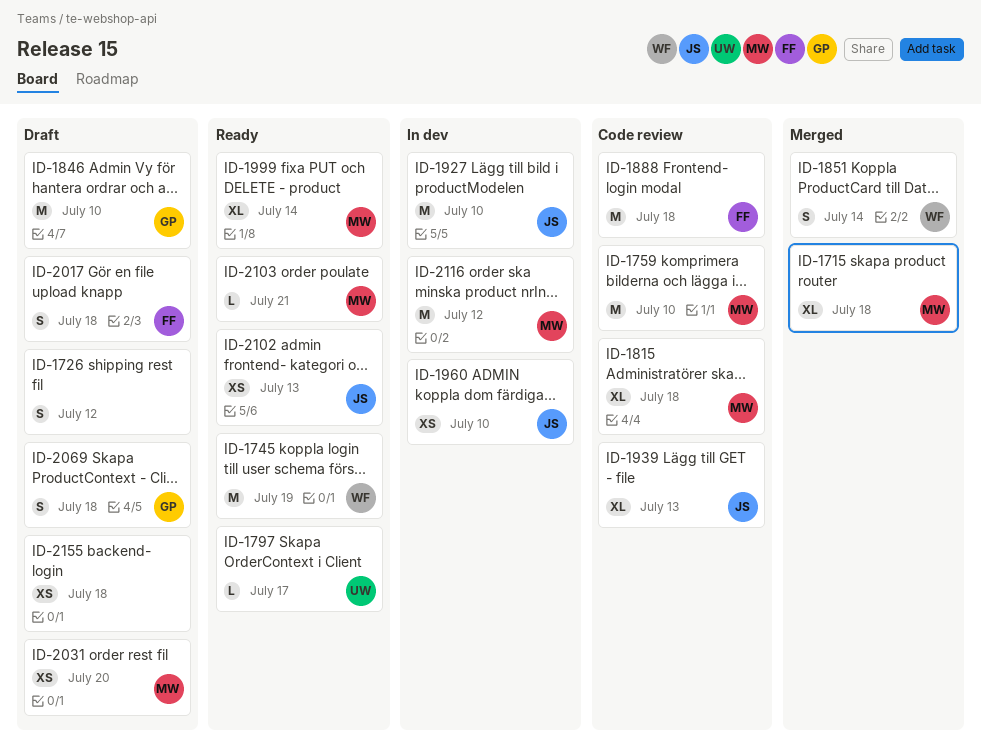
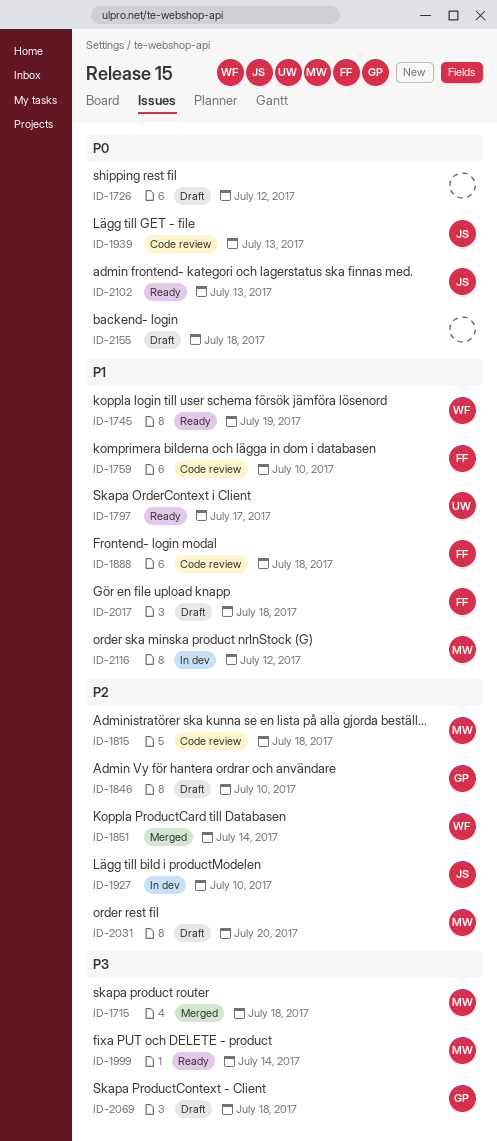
ID-1759, owner: MW -> FF
ID-1960: present -> none
ID-2103: present -> none

